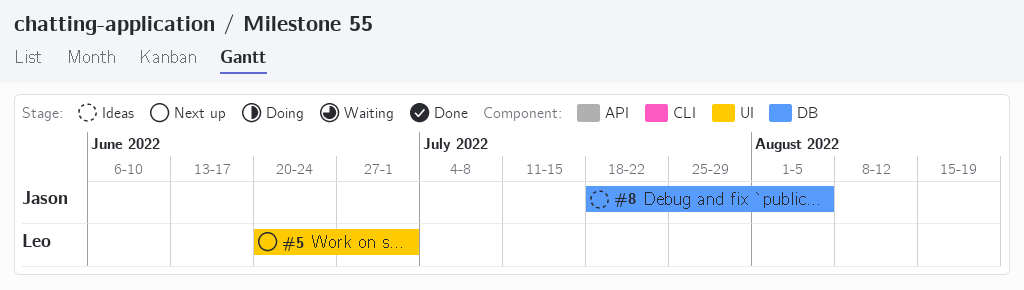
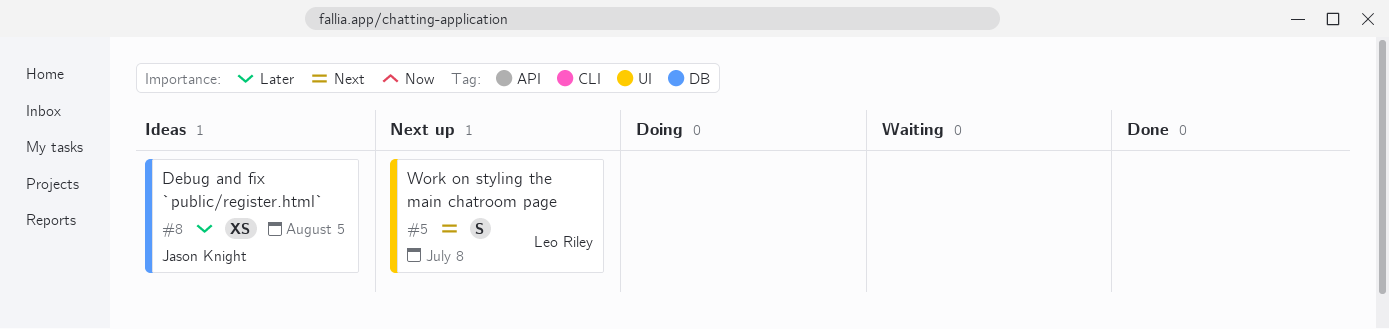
#5, due: Jul 1 -> Jul 8

